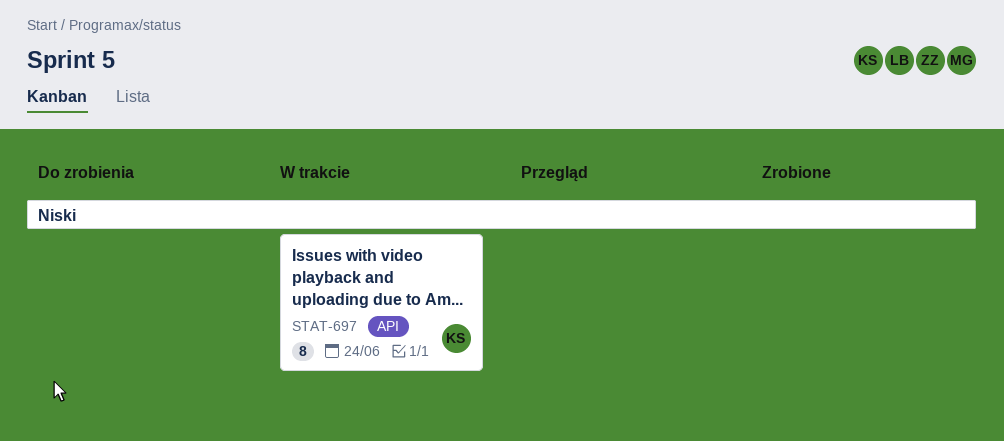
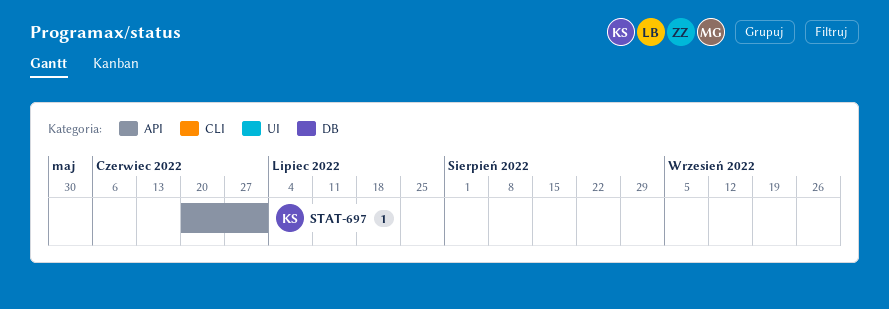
STAT-697, estimate: 8 -> 1
STAT-697, due: Jun 24 -> Jul 1

